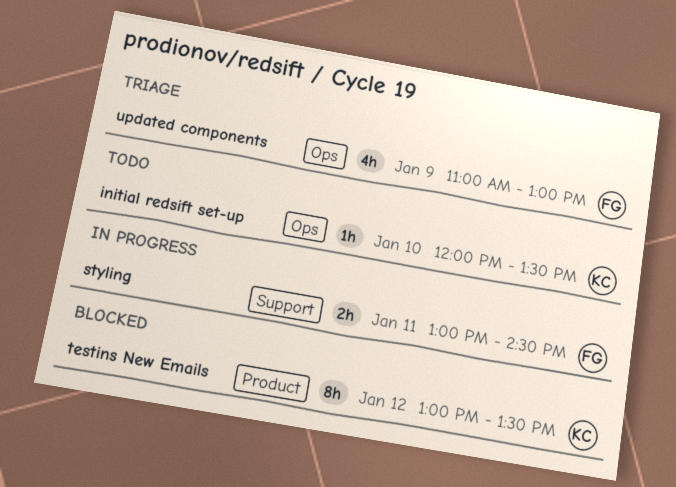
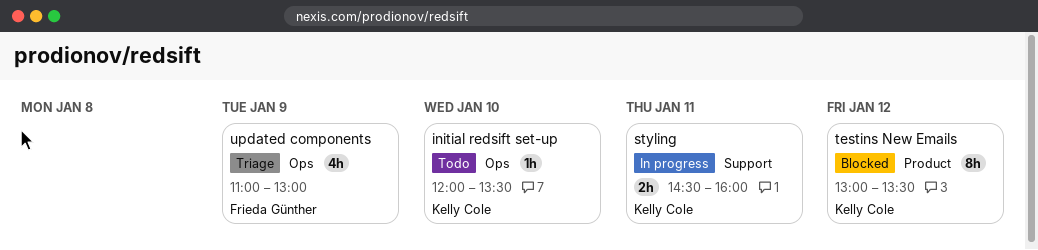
styling, owner: Frieda Günther -> Kelly Cole
styling, begins: 13:00 -> 14:30
styling, ends: 14:30 -> 16:00

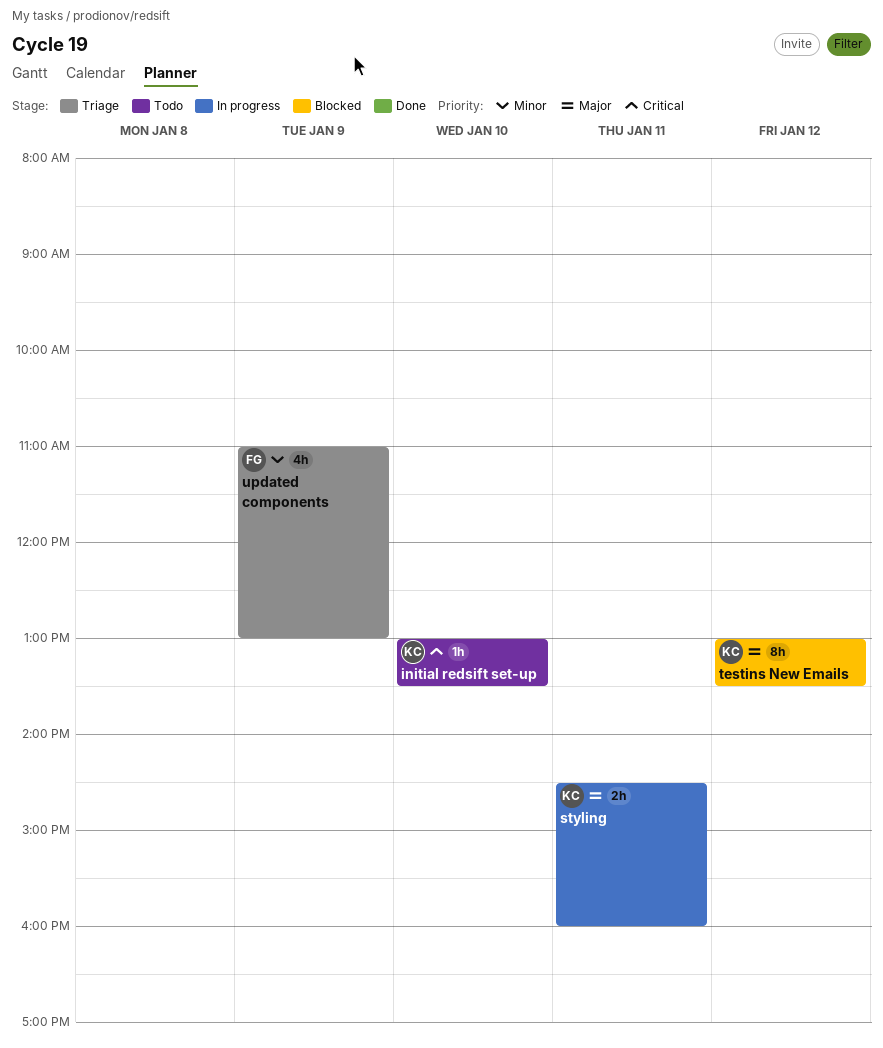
initial redsift set-up, begins: 12:00 -> 13:00

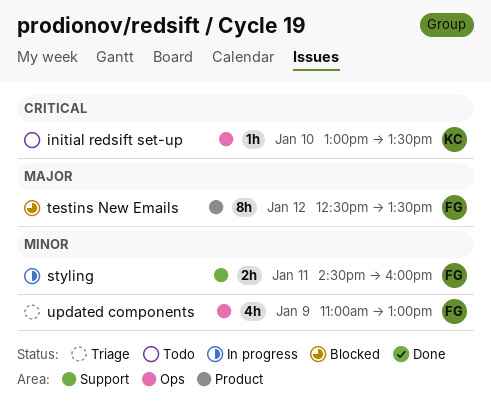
styling, owner: KC -> FG
styling, priority: Major -> Minor
testins New Emails, owner: KC -> FG
testins New Emails, begins: 13:00 -> 12:30

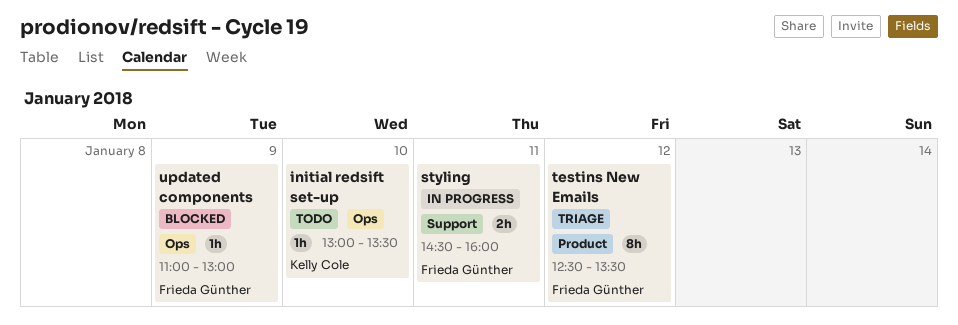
testins New Emails, status: Blocked -> Triage
updated components, status: Triage -> Blocked
updated components, estimate: 4h -> 1h

